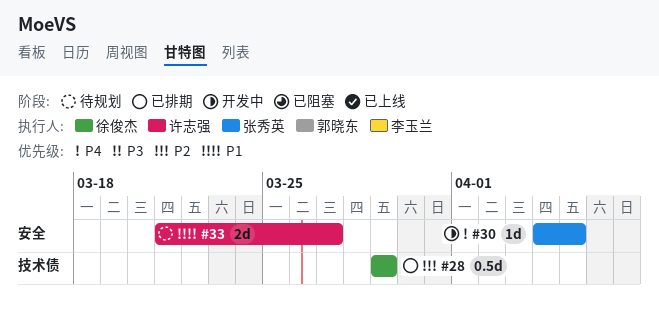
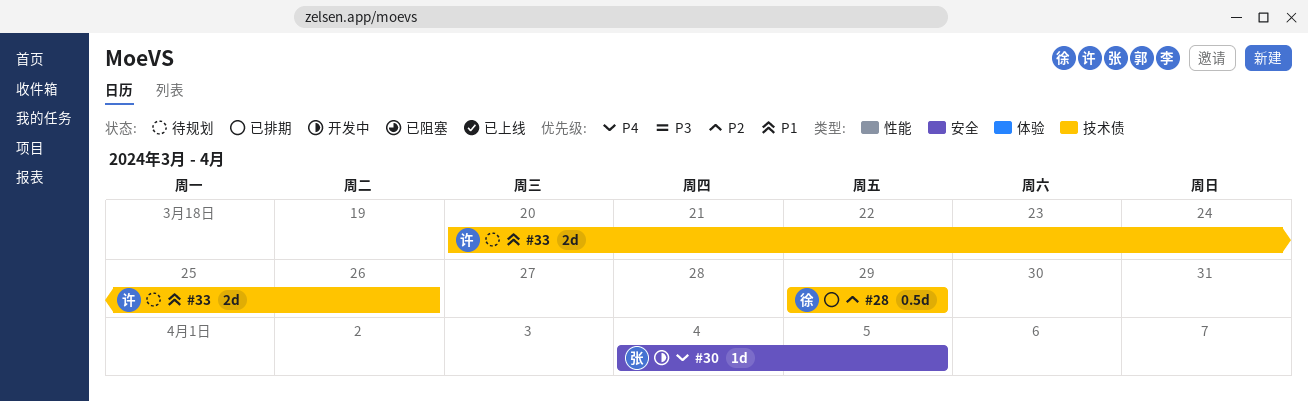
#33, label: 安全 -> 技术债
#33, start: Mar 21 -> Mar 20
#33, due: Mar 27 -> Mar 26

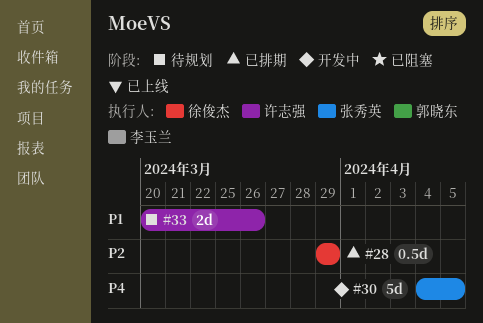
#30, estimate: 1d -> 5d

